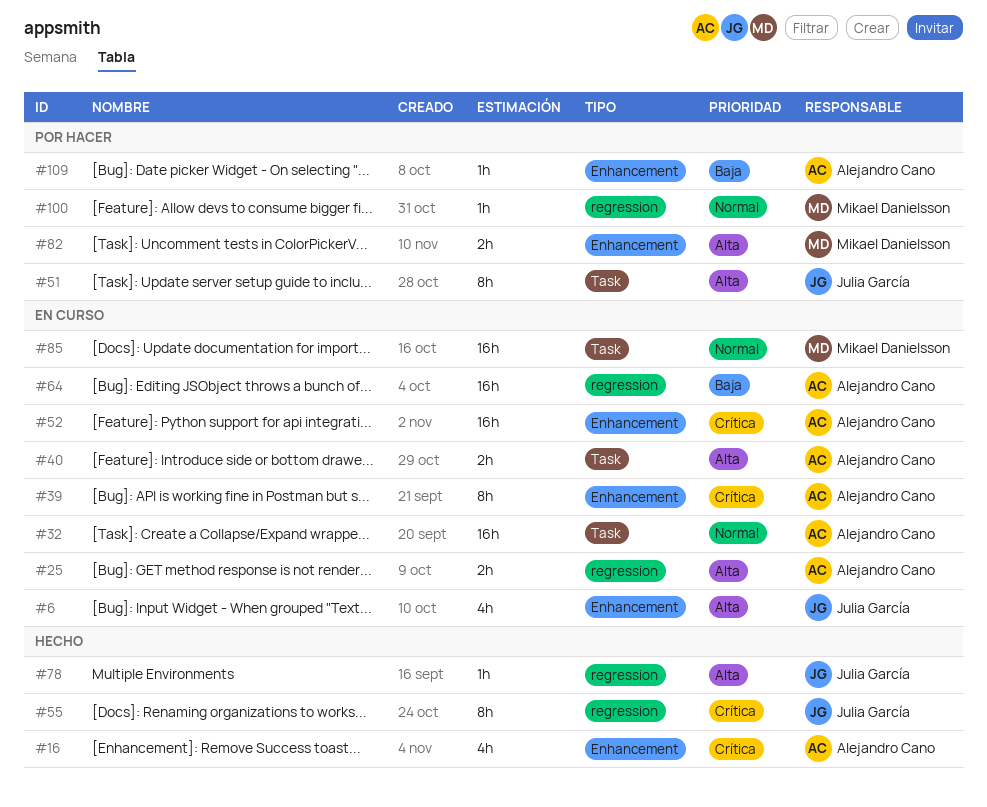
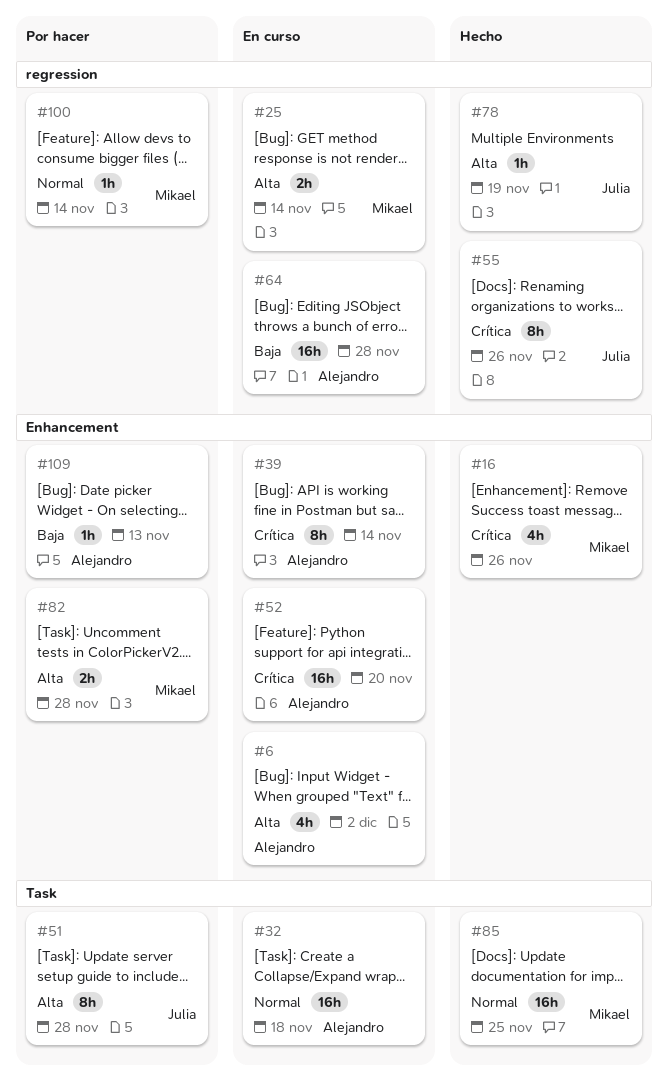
#6, owner: Julia García -> Alejandro Cano
#16, owner: Alejandro Cano -> Mikael Danielsson
#25, owner: Alejandro Cano -> Mikael Danielsson
#40: present -> none
#85, status: En curso -> Hecho

